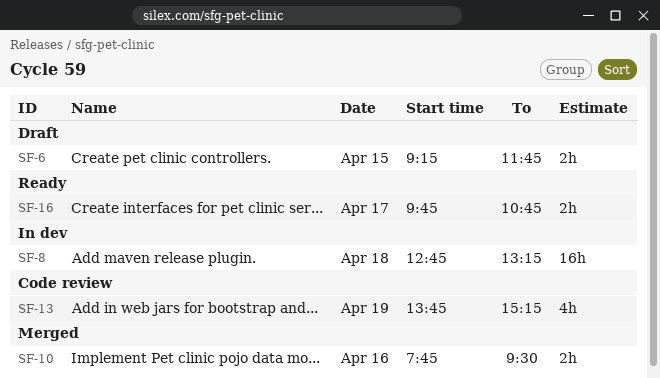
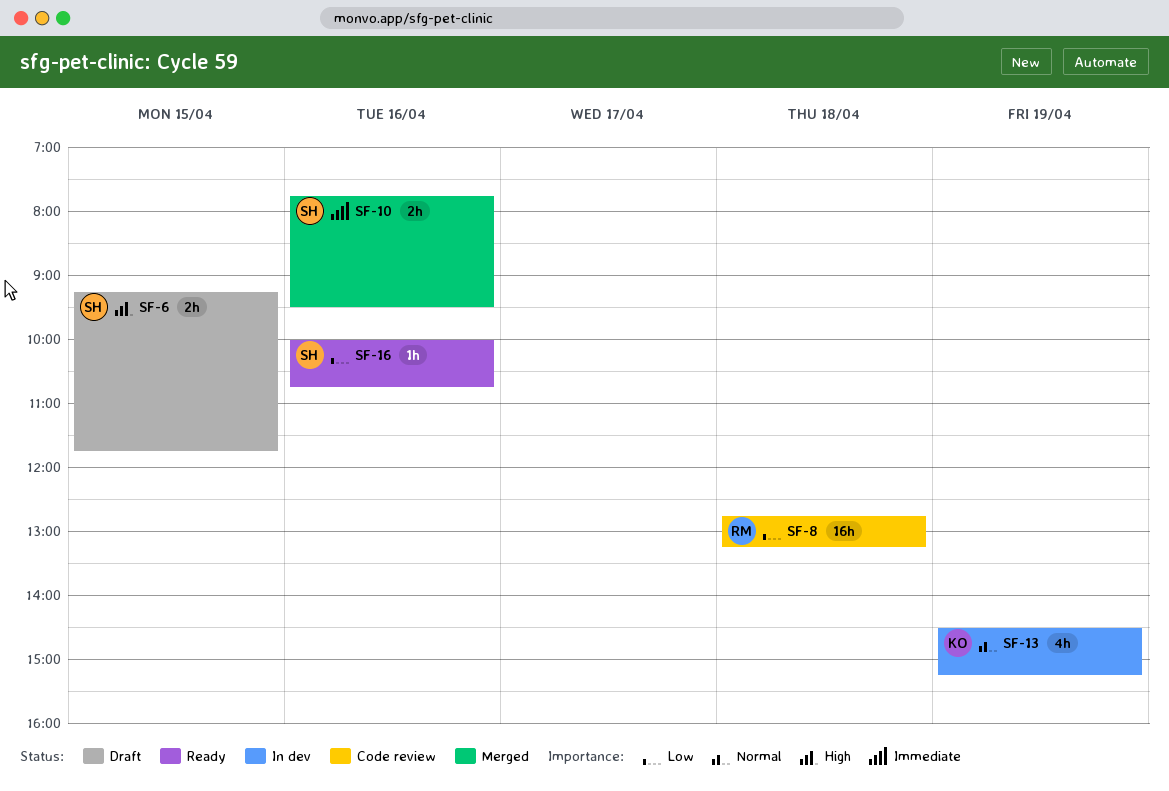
SF-8, status: In dev -> Code review
SF-13, status: Code review -> In dev
SF-13, begins: 13:45 -> 14:30
SF-16, estimate: 2h -> 1h
SF-16, day: Apr 17 -> Apr 16
SF-16, begins: 09:45 -> 10:00

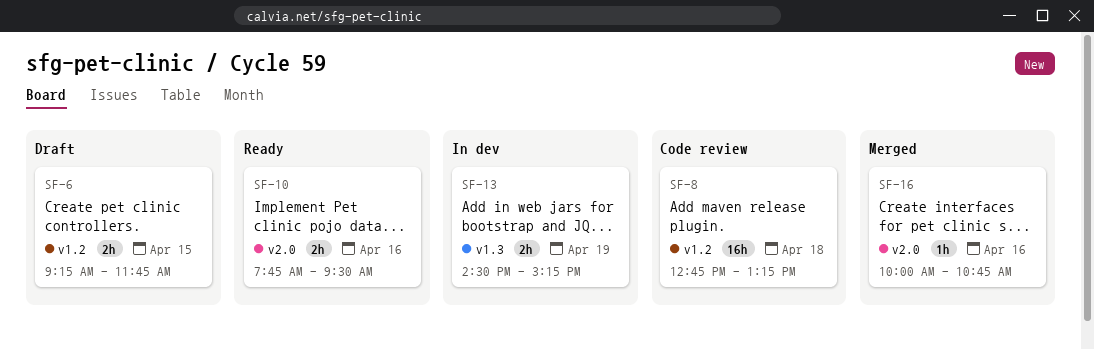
SF-10, status: Merged -> Ready
SF-13, estimate: 4h -> 2h
SF-16, status: Ready -> Merged

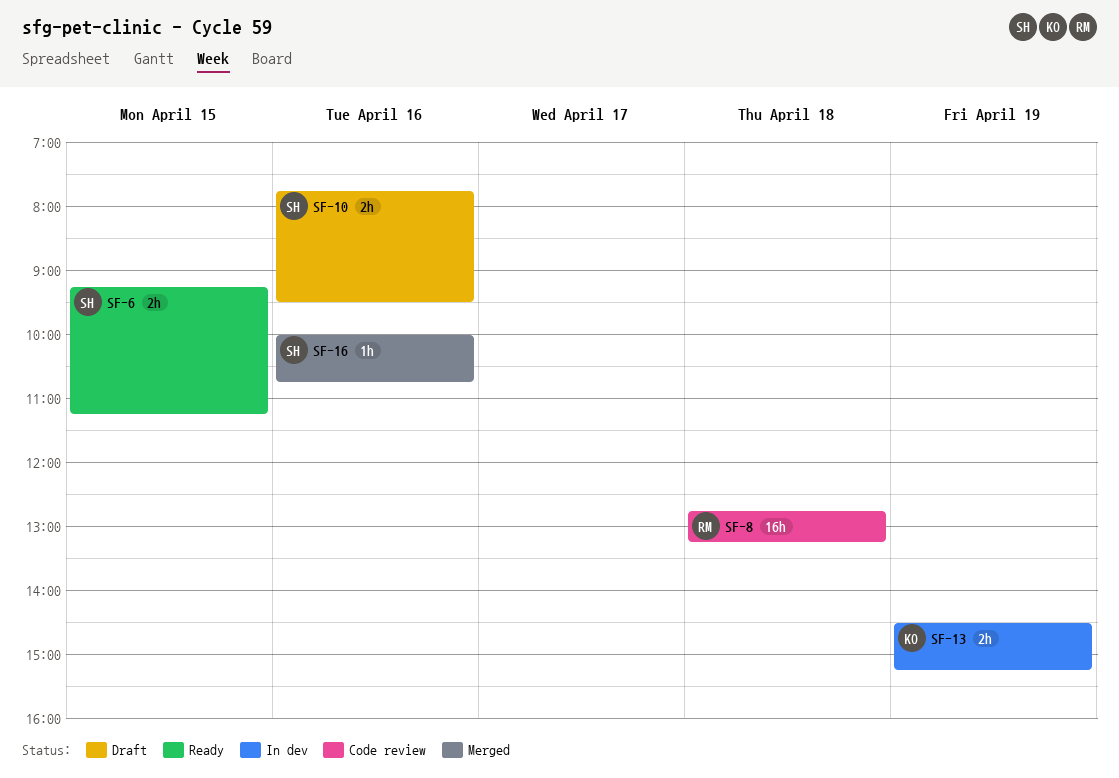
SF-6, status: Draft -> Ready
SF-6, ends: 11:45 -> 11:15
SF-10, status: Ready -> Draft

